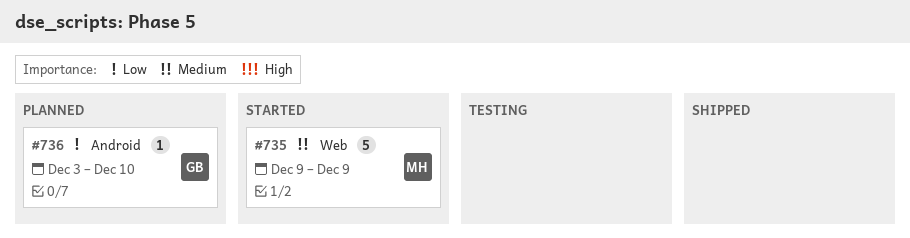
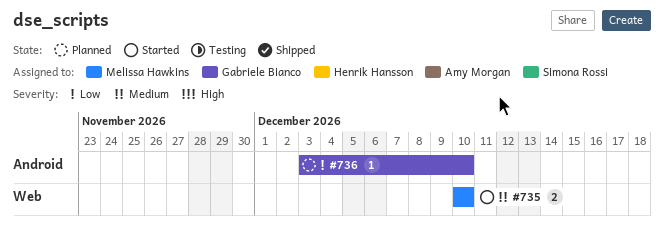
#735, estimate: 5 -> 2
#735, start: Dec 9 -> Dec 10
#735, due: Dec 9 -> Dec 10

